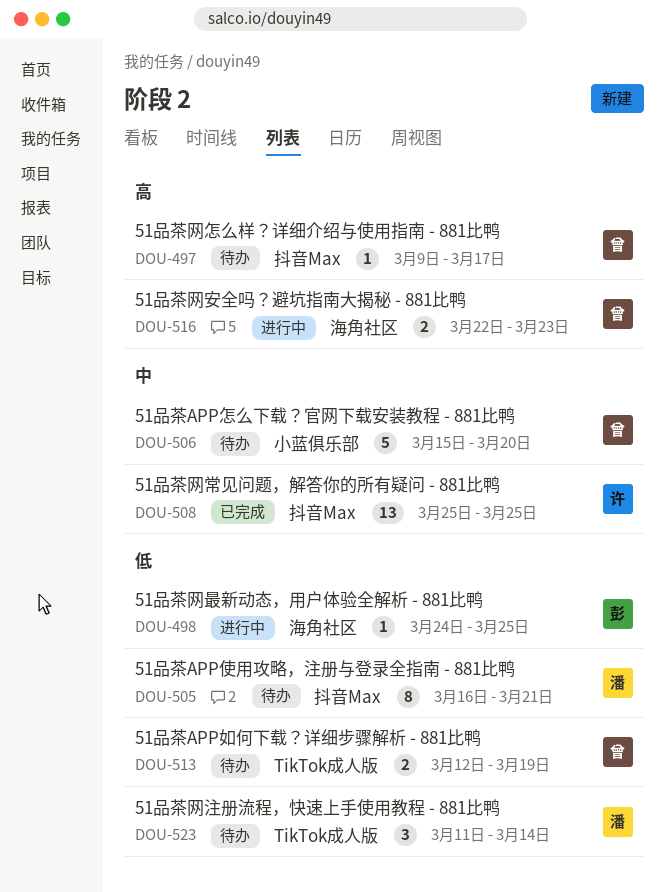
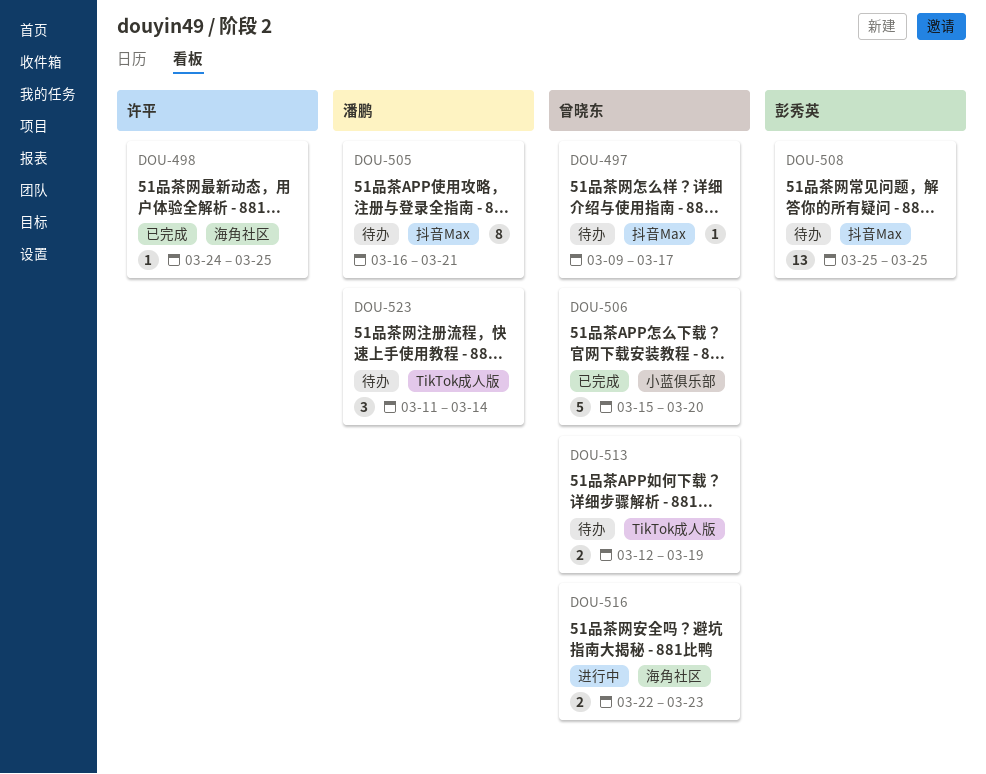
DOU-498, status: 进行中 -> 已完成
DOU-498, owner: 彭秀英 -> 许平
DOU-506, status: 待办 -> 已完成
DOU-508, status: 已完成 -> 待办
DOU-508, owner: 许平 -> 彭秀英

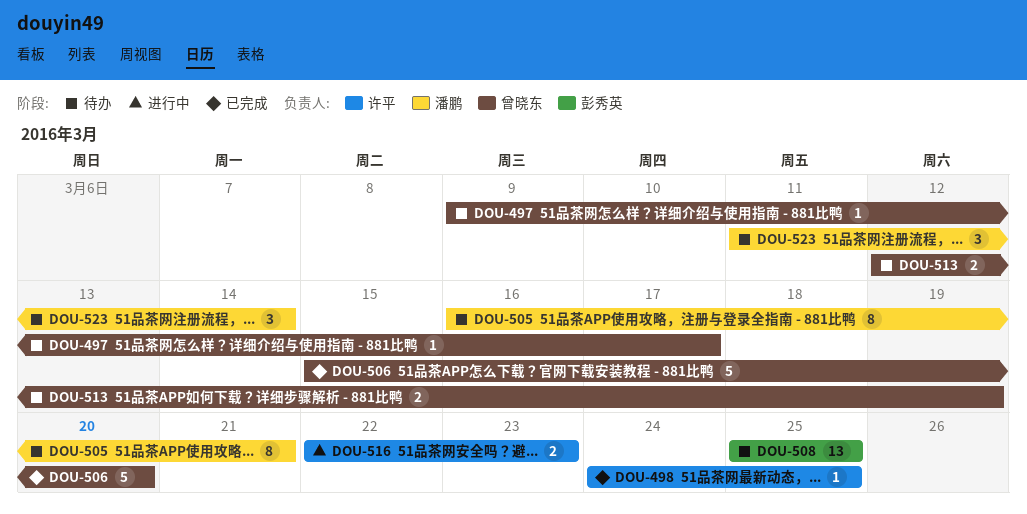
DOU-516, owner: 曾晓东 -> 许平

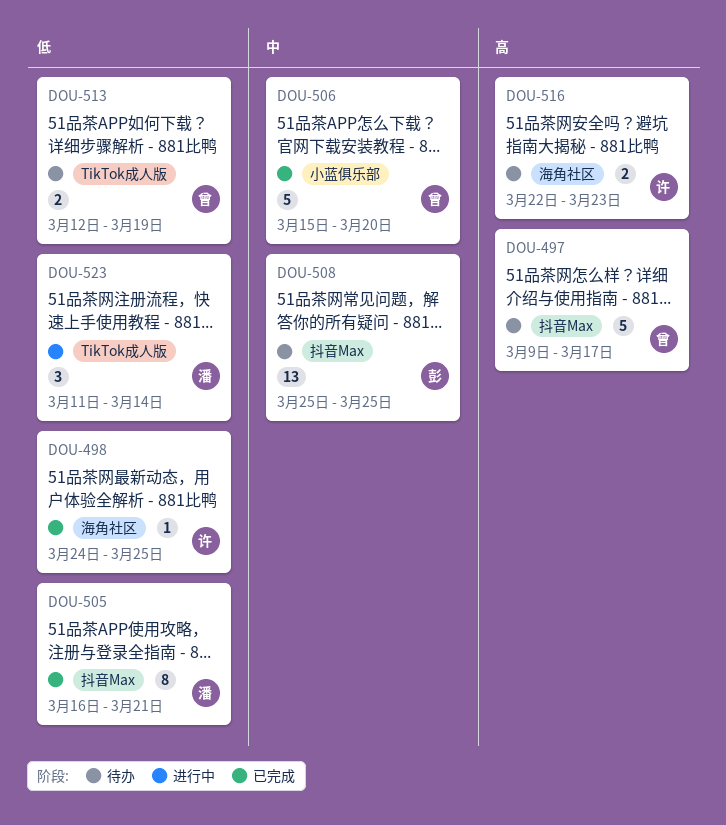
DOU-497, estimate: 1 -> 5
DOU-505, status: 待办 -> 已完成
DOU-516, status: 进行中 -> 待办
DOU-523, status: 待办 -> 进行中

